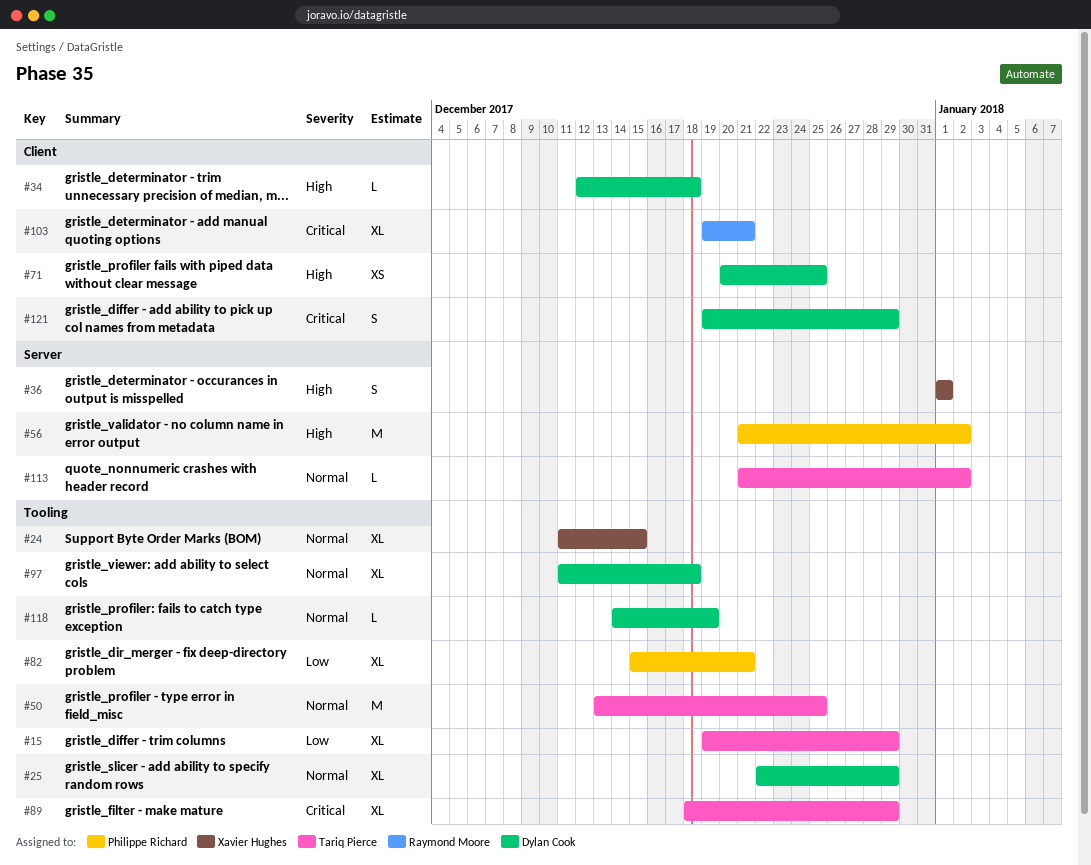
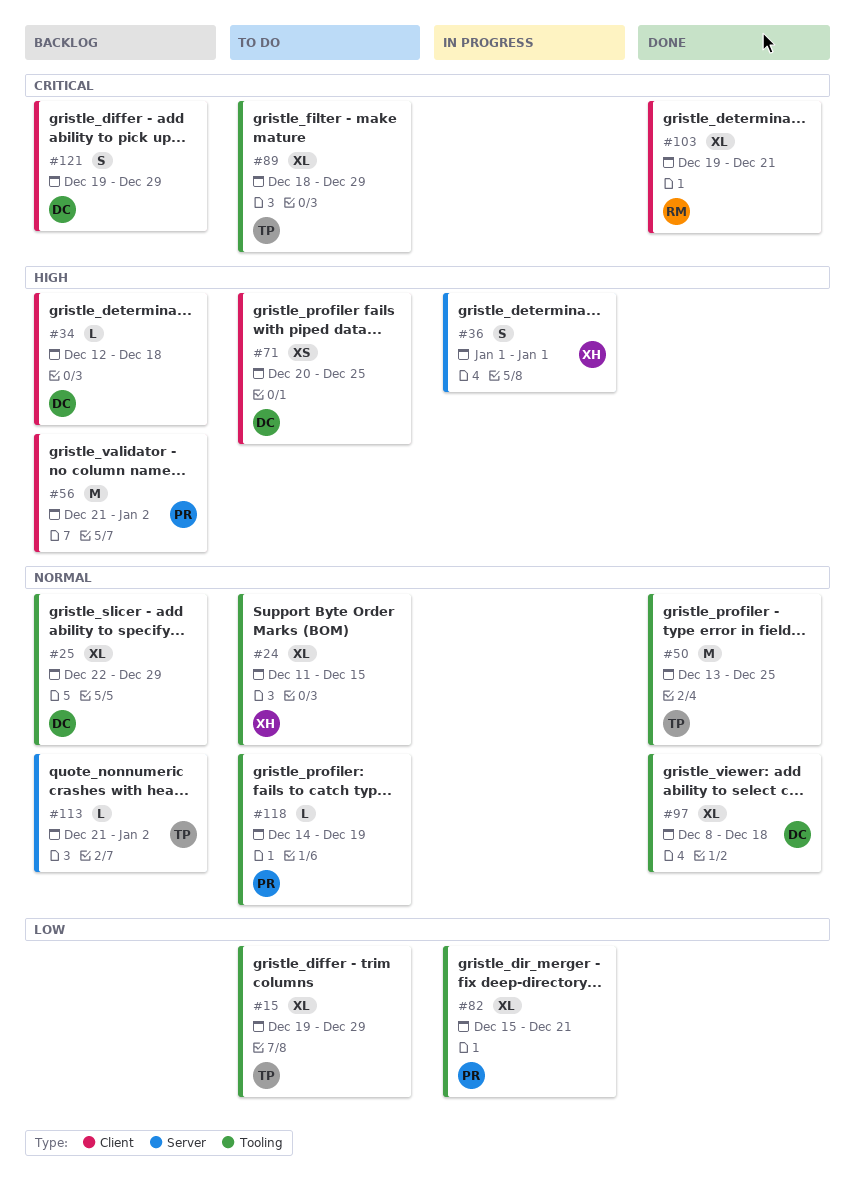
#56, label: Server -> Client
#97, start: Dec 11 -> Dec 8
#118, owner: Dylan Cook -> Philippe Richard

